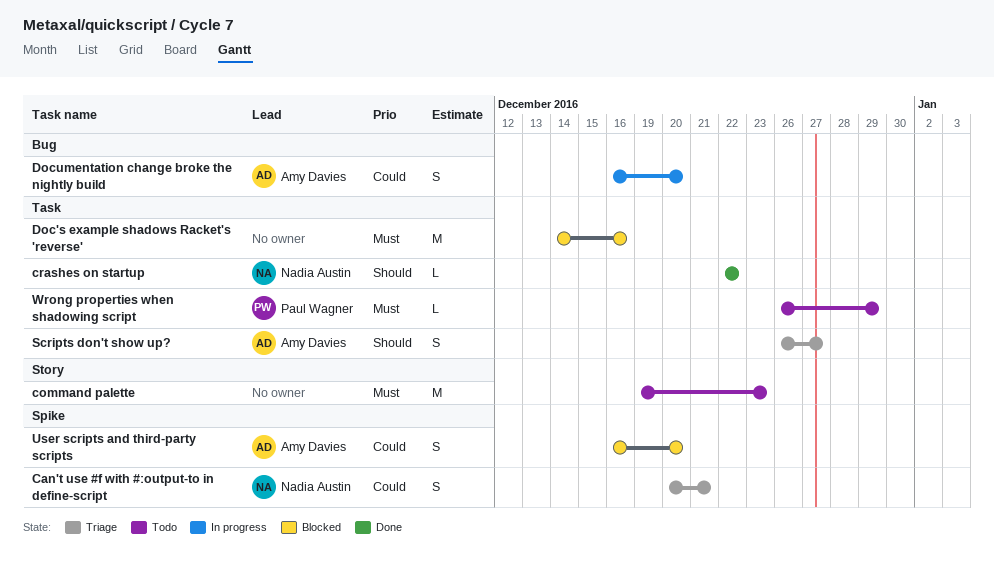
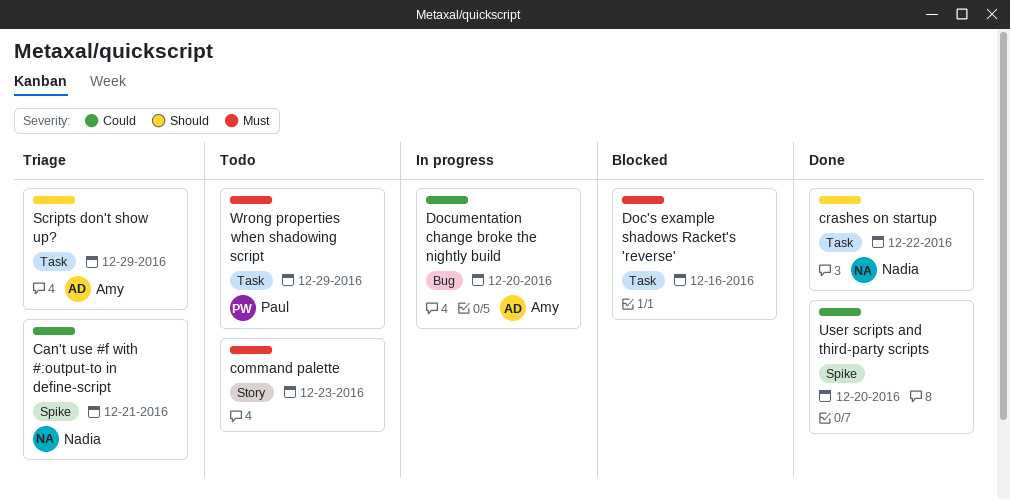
Scripts don't show up?, due: Dec 27 -> Dec 29
User scripts and third-party scripts, status: Blocked -> Done
User scripts and third-party scripts, owner: Amy Davies -> none

